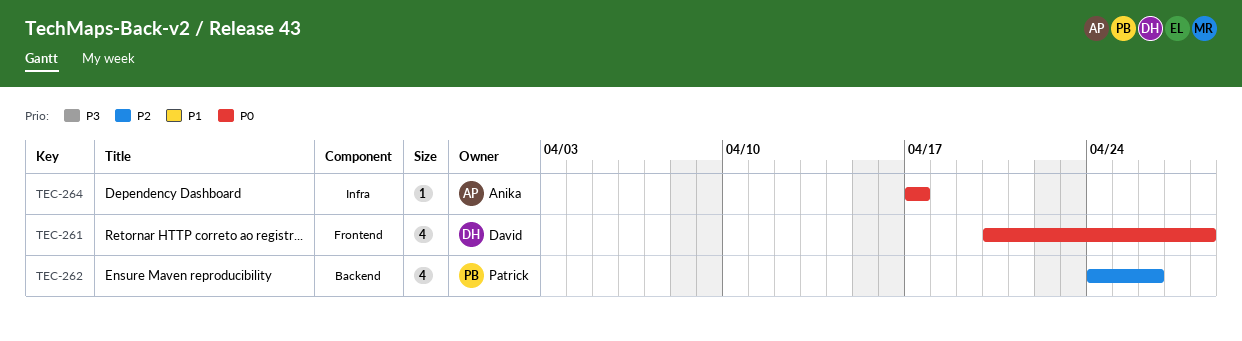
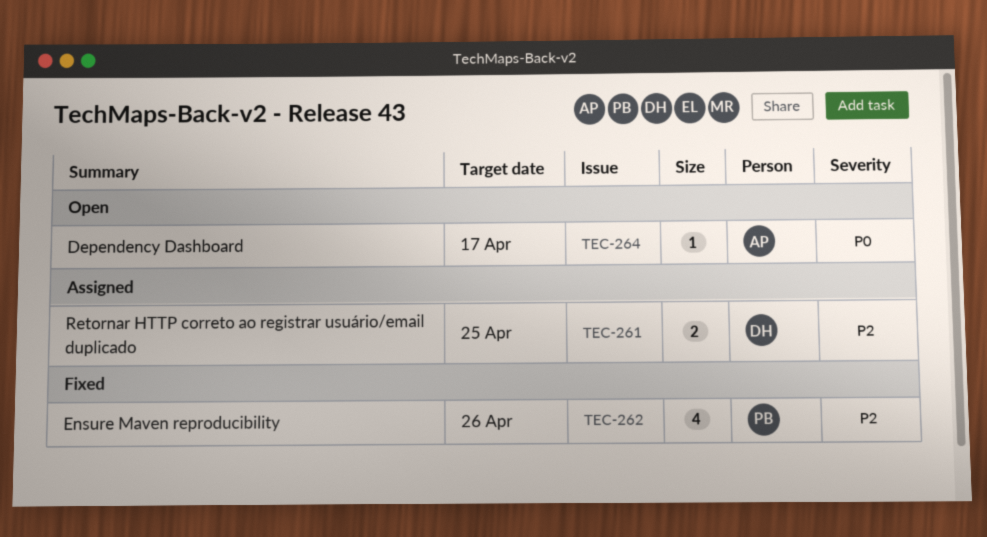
TEC-261, priority: P0 -> P2
TEC-261, estimate: 4 -> 2
TEC-261, due: Apr 28 -> Apr 25

